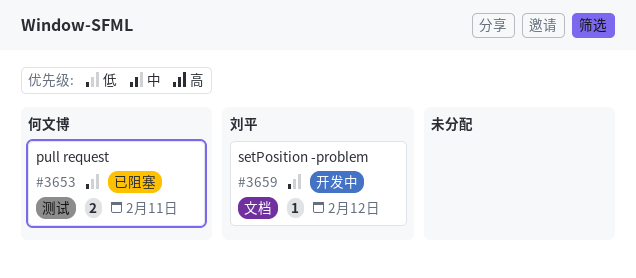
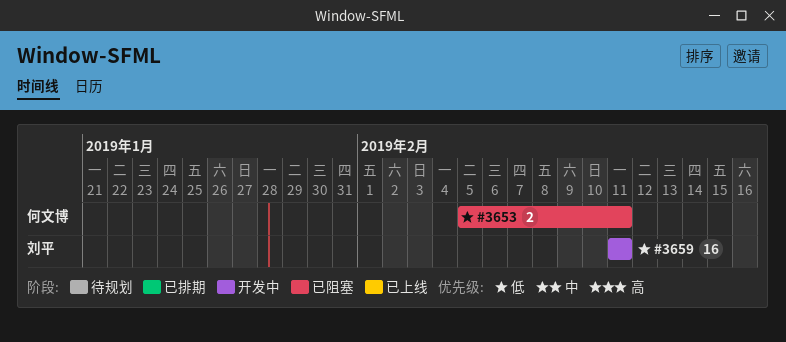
#3659, estimate: 1 -> 16
#3659, due: Feb 12 -> Feb 11

